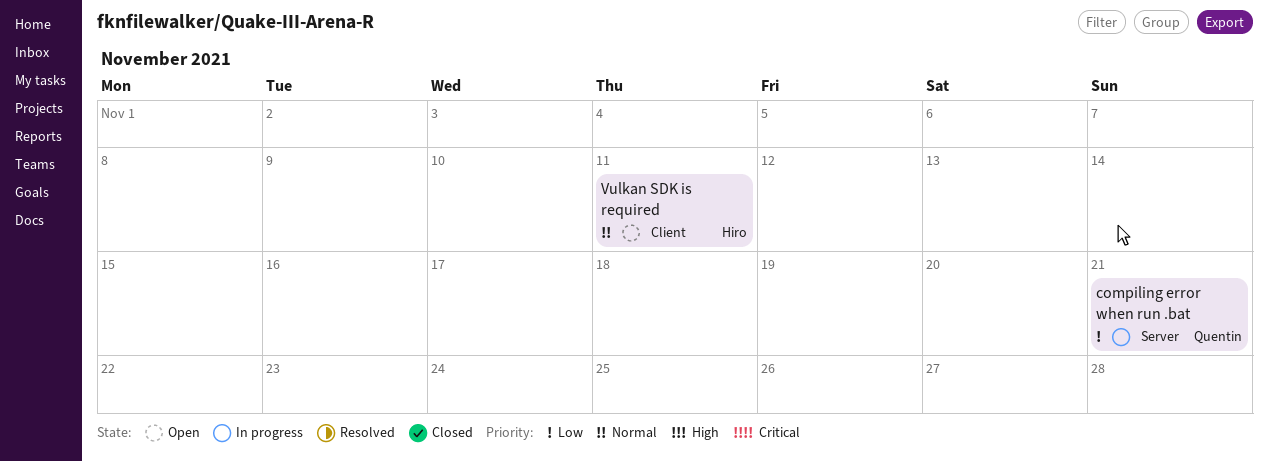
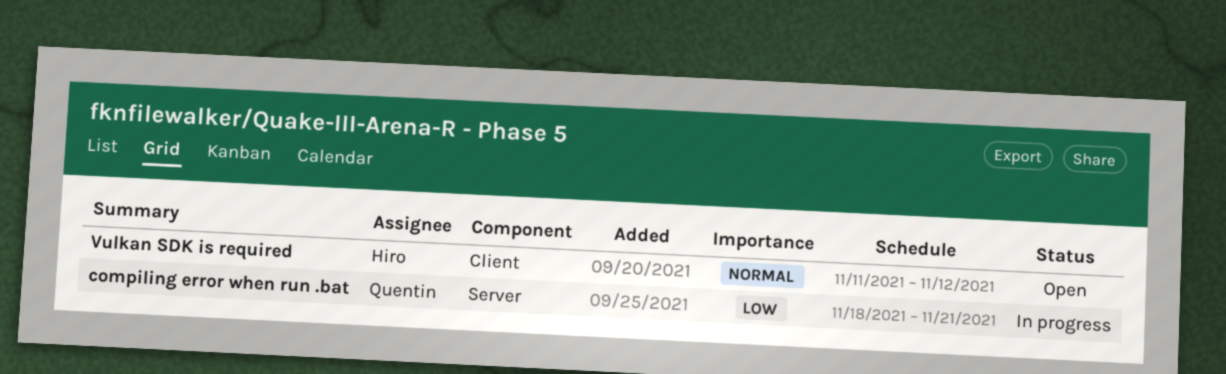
Vulkan SDK is required, due: Nov 11 -> Nov 12

